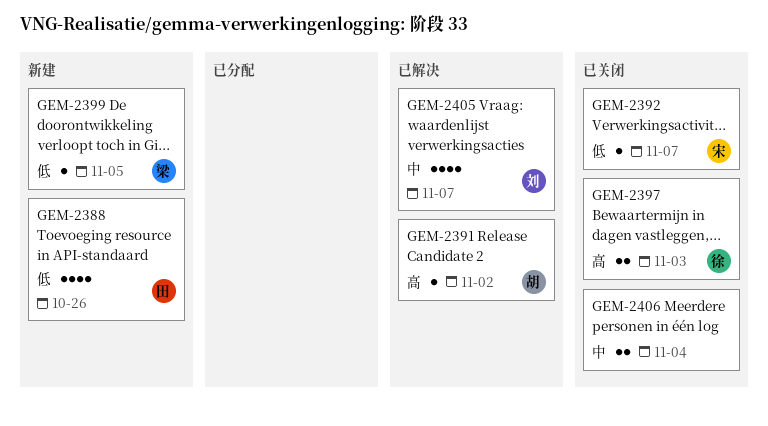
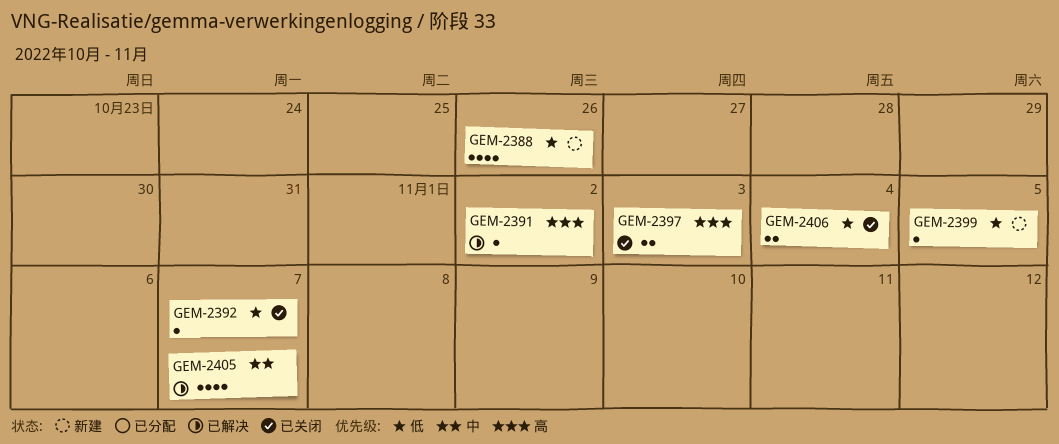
GEM-2406, priority: 中 -> 低

